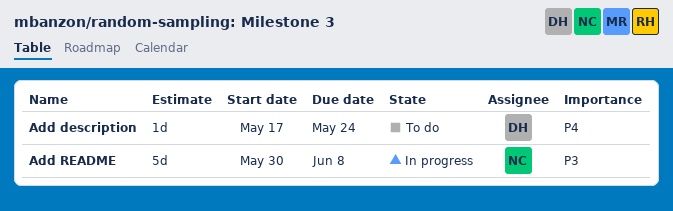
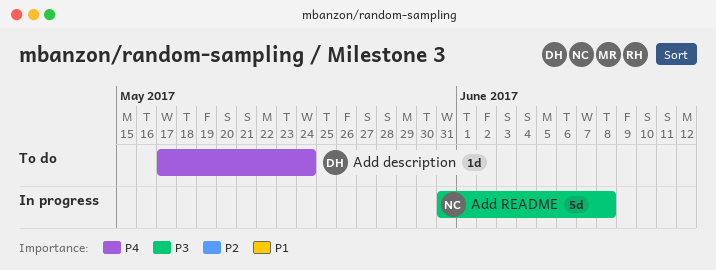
Add README, start: May 30 -> May 31

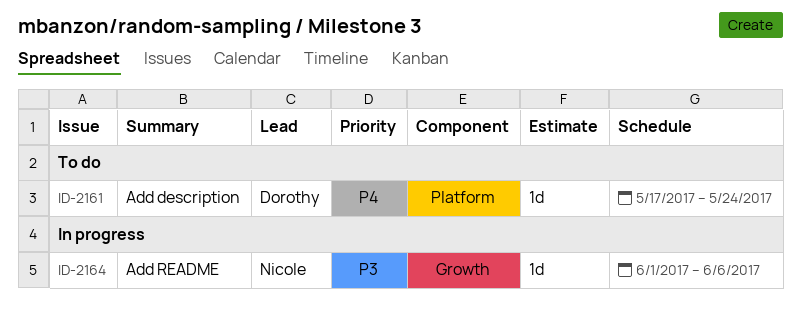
Add README, estimate: 5d -> 1d
Add README, start: May 31 -> Jun 1
Add README, due: Jun 8 -> Jun 6

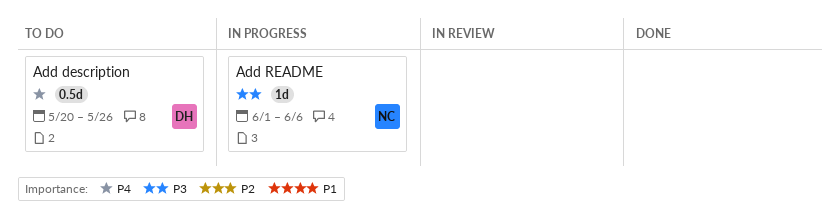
Add description, estimate: 1d -> 0.5d
Add description, start: May 17 -> May 20
Add description, due: May 24 -> May 26

